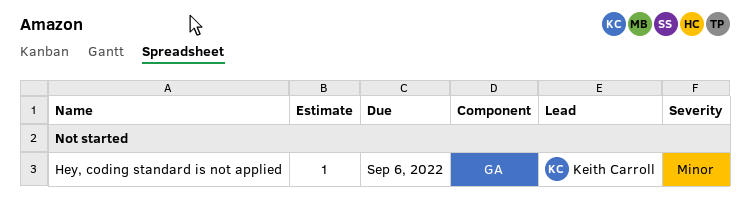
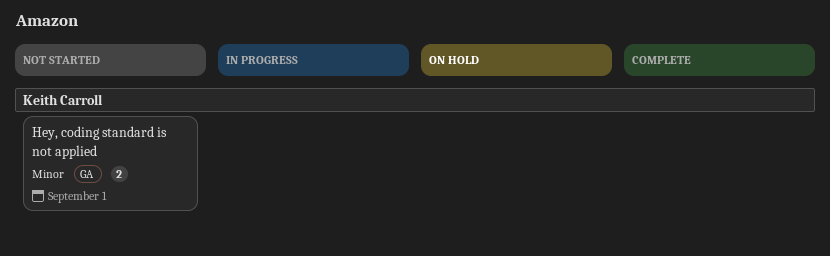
Hey, coding standard is not applied, estimate: 1 -> 2
Hey, coding standard is not applied, due: Sep 6 -> Sep 1

